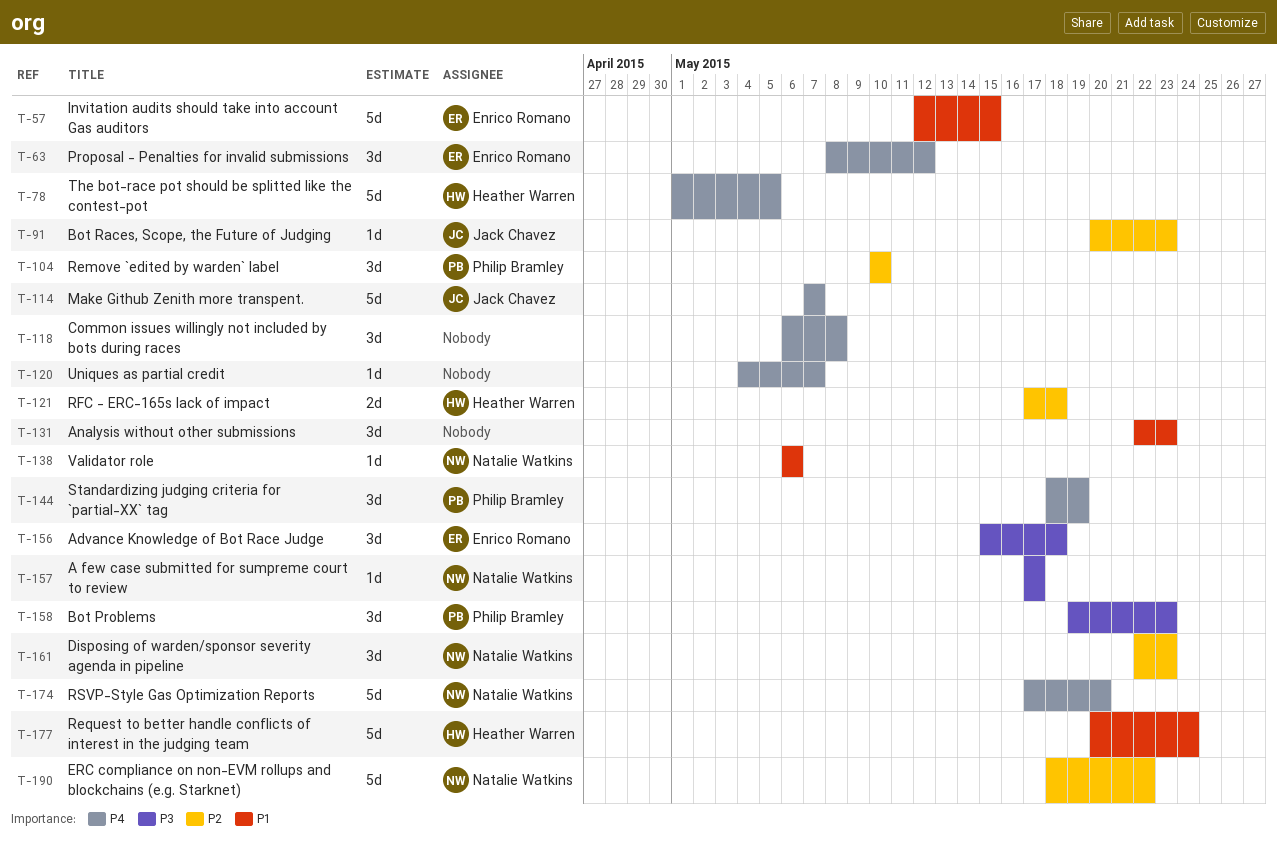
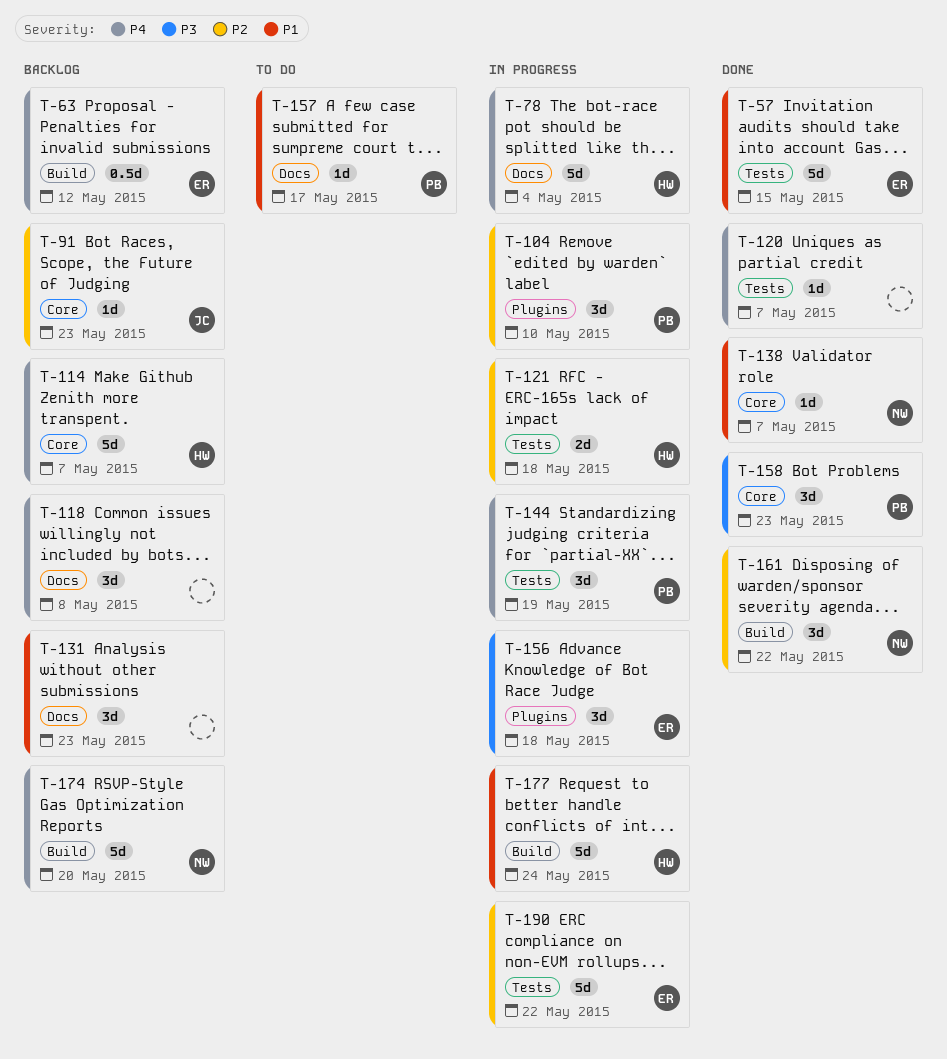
T-63, estimate: 3d -> 0.5d
T-78, due: May 5 -> May 4
T-114, owner: Jack Chavez -> Heather Warren
T-138, due: May 6 -> May 7
T-157, owner: Natalie Watkins -> Philip Bramley
T-157, priority: P3 -> P1
T-161, due: May 23 -> May 22
T-190, owner: Natalie Watkins -> Enrico Romano

